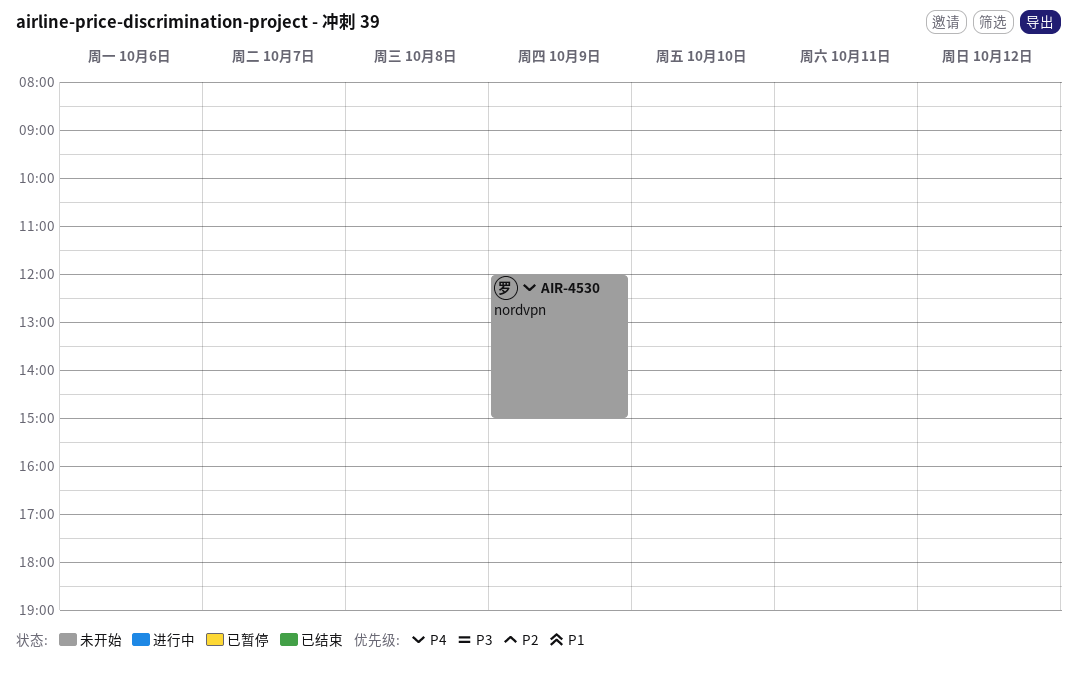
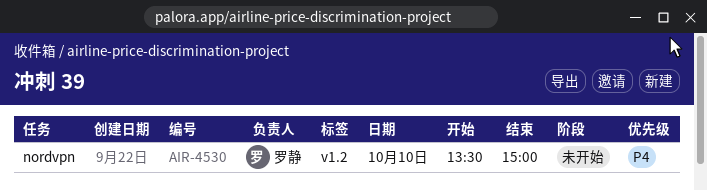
AIR-4530, day: Oct 9 -> Oct 10
AIR-4530, begins: 12:00 -> 13:30

